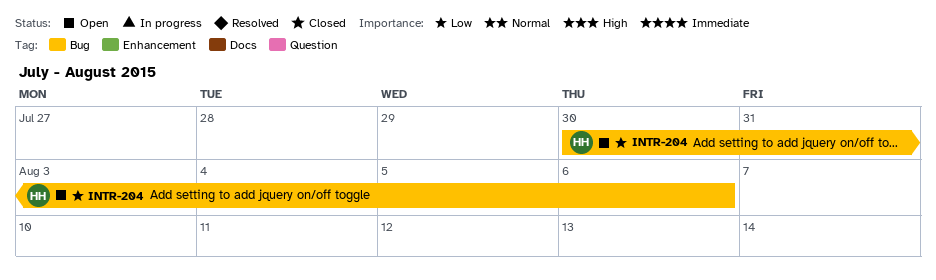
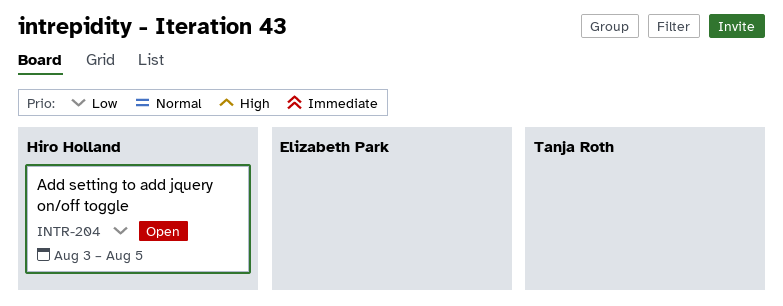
INTR-204, start: Jul 30 -> Aug 3
INTR-204, due: Aug 6 -> Aug 5

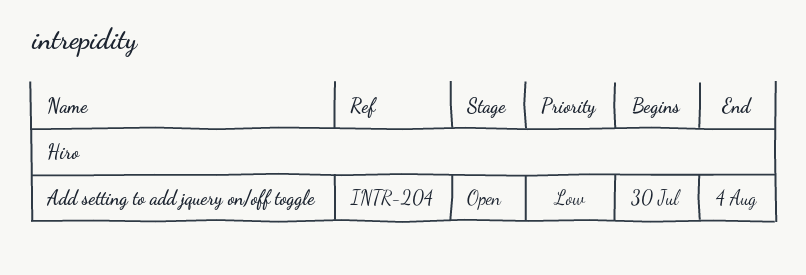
INTR-204, start: Aug 3 -> Jul 30
INTR-204, due: Aug 5 -> Aug 4

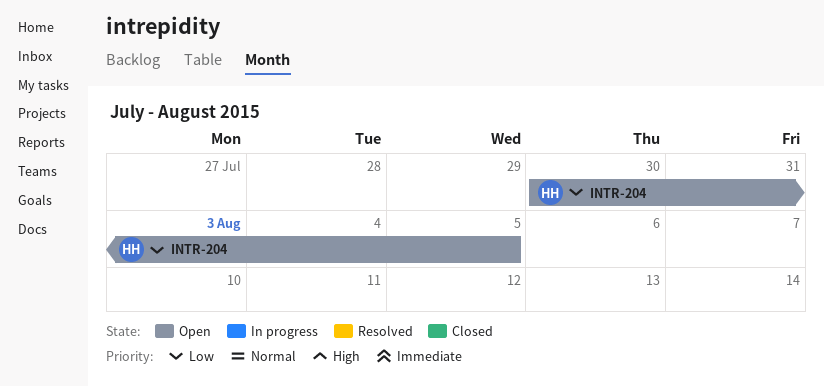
INTR-204, due: Aug 4 -> Aug 5

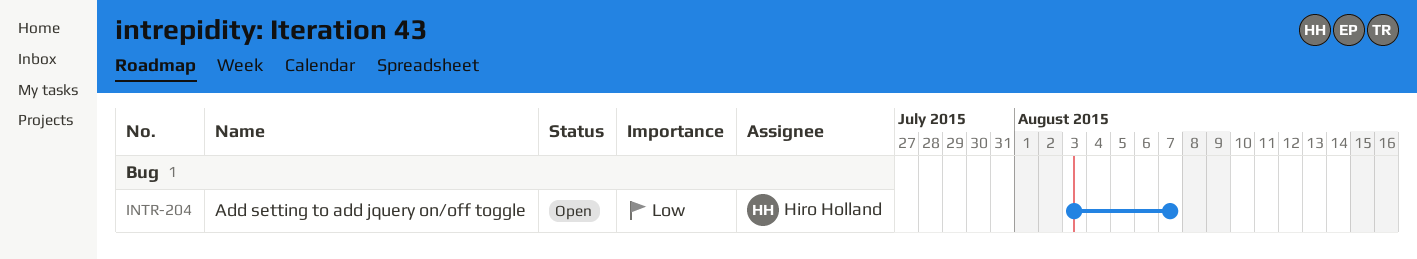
INTR-204, start: Jul 30 -> Aug 3
INTR-204, due: Aug 5 -> Aug 7

